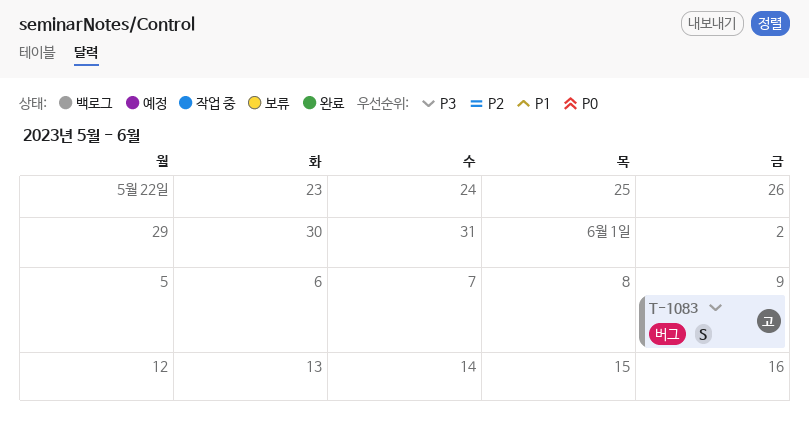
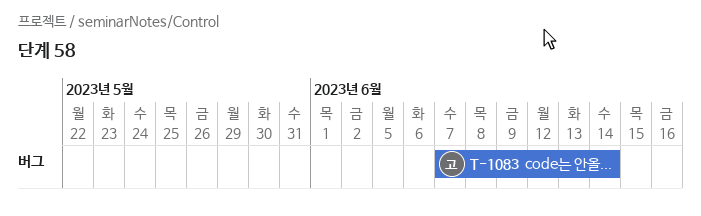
T-1083, due: Jun 9 -> Jun 14

